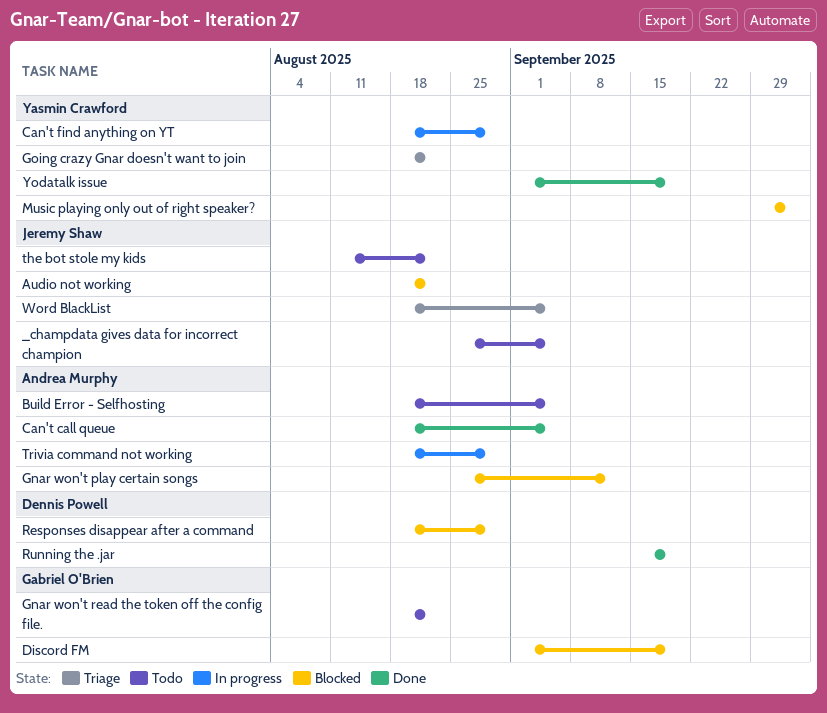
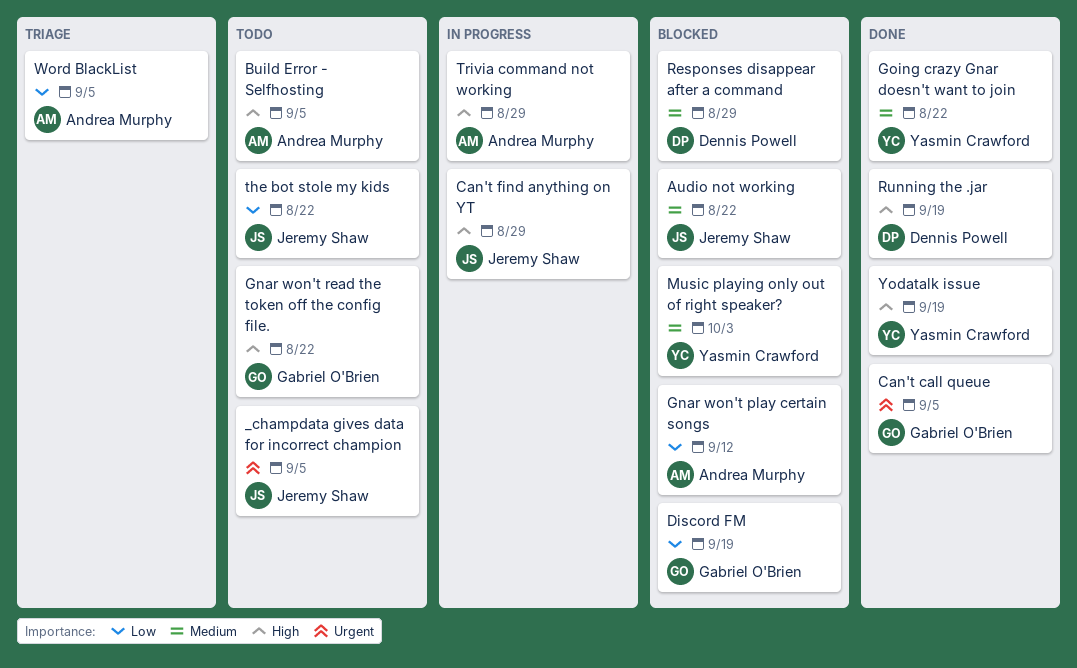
Can't call queue, owner: Andrea Murphy -> Gabriel O'Brien
Can't find anything on YT, owner: Yasmin Crawford -> Jeremy Shaw
Going crazy Gnar doesn't want to join, status: Triage -> Done
Word BlackList, owner: Jeremy Shaw -> Andrea Murphy

